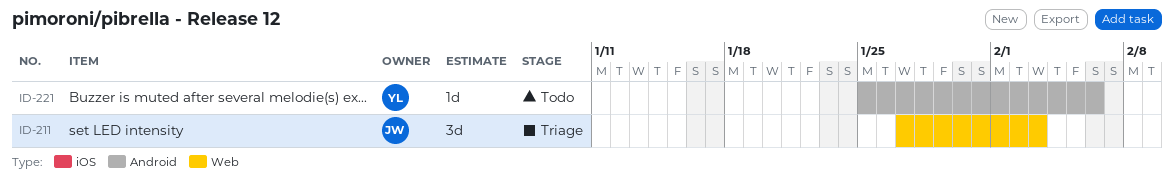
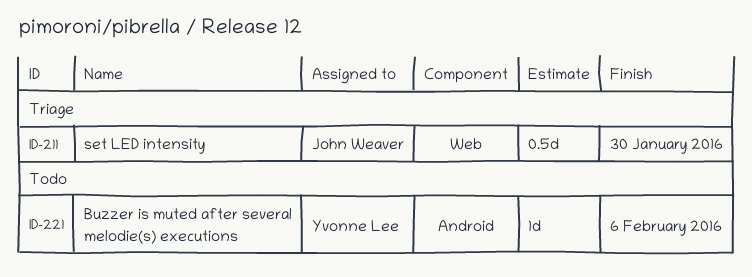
ID-211, estimate: 3d -> 0.5d
ID-211, due: Feb 3 -> Jan 30

